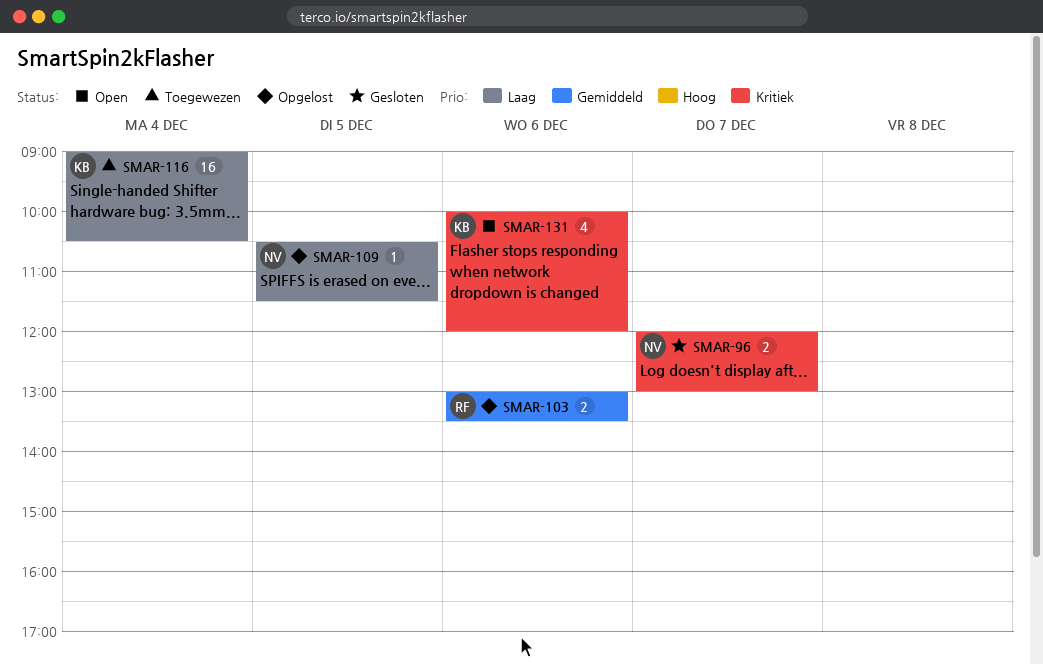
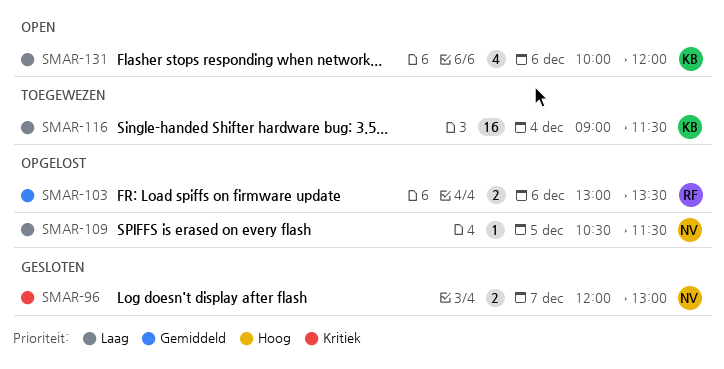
SMAR-116, ends: 10:30 -> 11:30
SMAR-131, priority: Kritiek -> Laag

